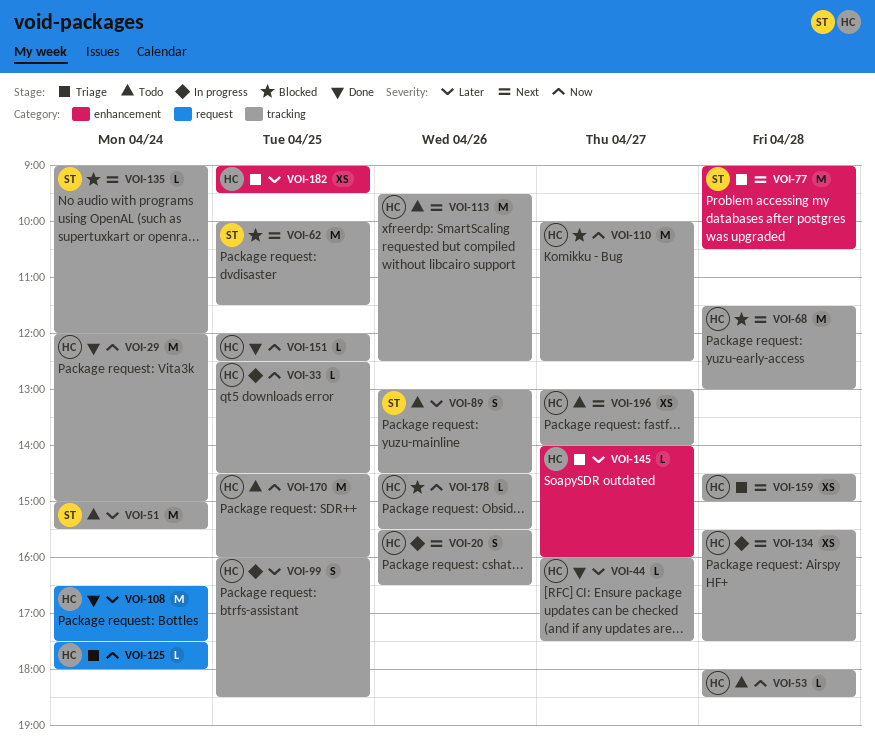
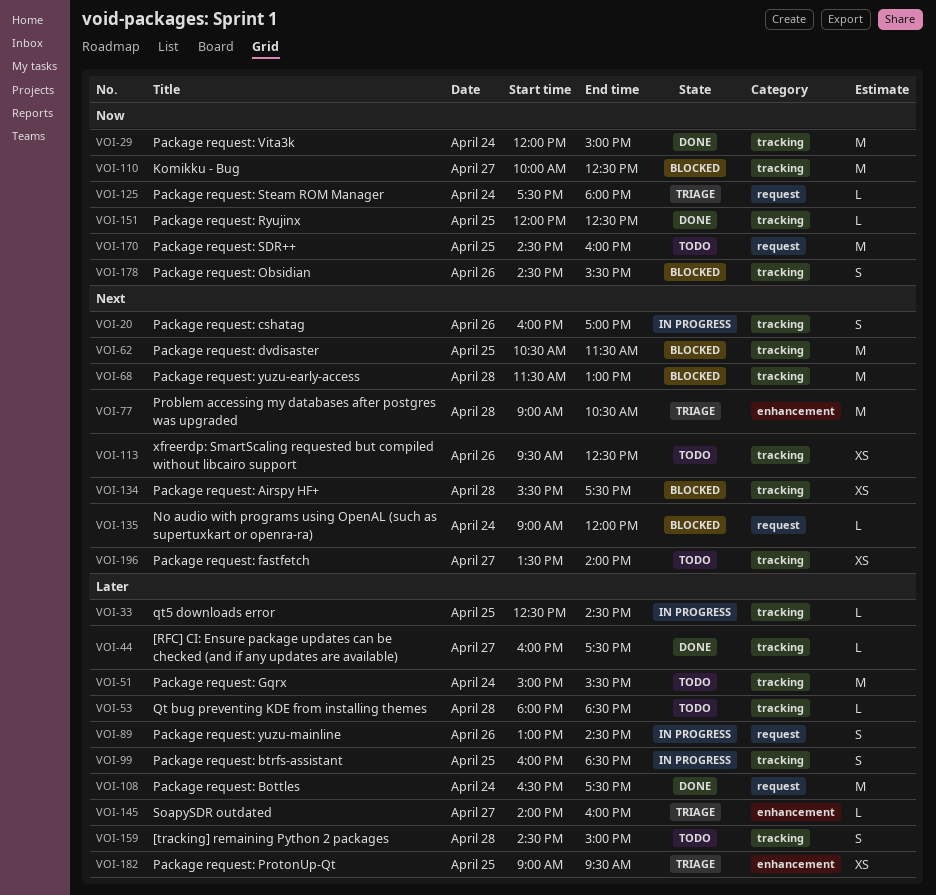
VOI-20, begins: 15:30 -> 16:00
VOI-20, ends: 16:30 -> 17:00
VOI-33, priority: Now -> Later
VOI-53, priority: Now -> Later
VOI-62, begins: 10:00 -> 10:30
VOI-89, status: Todo -> In progress
VOI-89, label: tracking -> request
VOI-113, estimate: M -> XS
VOI-134, status: In progress -> Blocked
VOI-135, label: tracking -> request
VOI-159, status: Triage -> Todo
VOI-159, priority: Next -> Later
VOI-159, estimate: XS -> S
VOI-170, label: tracking -> request
VOI-178, estimate: L -> S
VOI-196, begins: 13:00 -> 13:30

